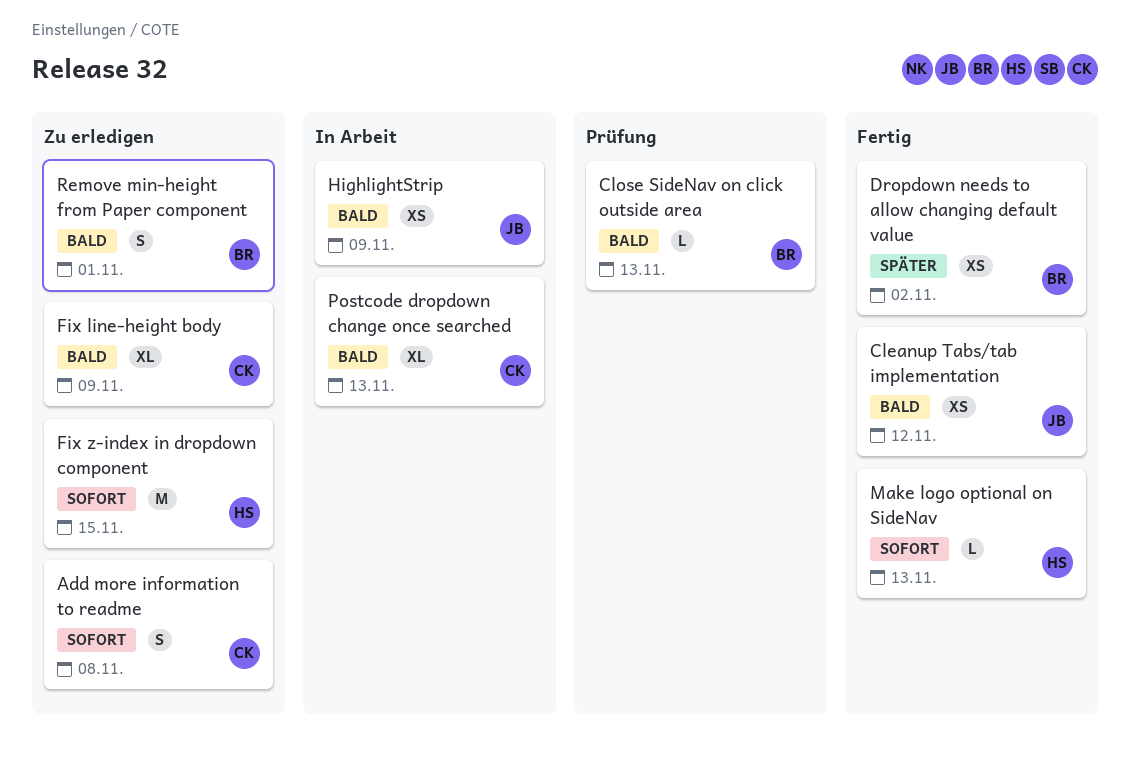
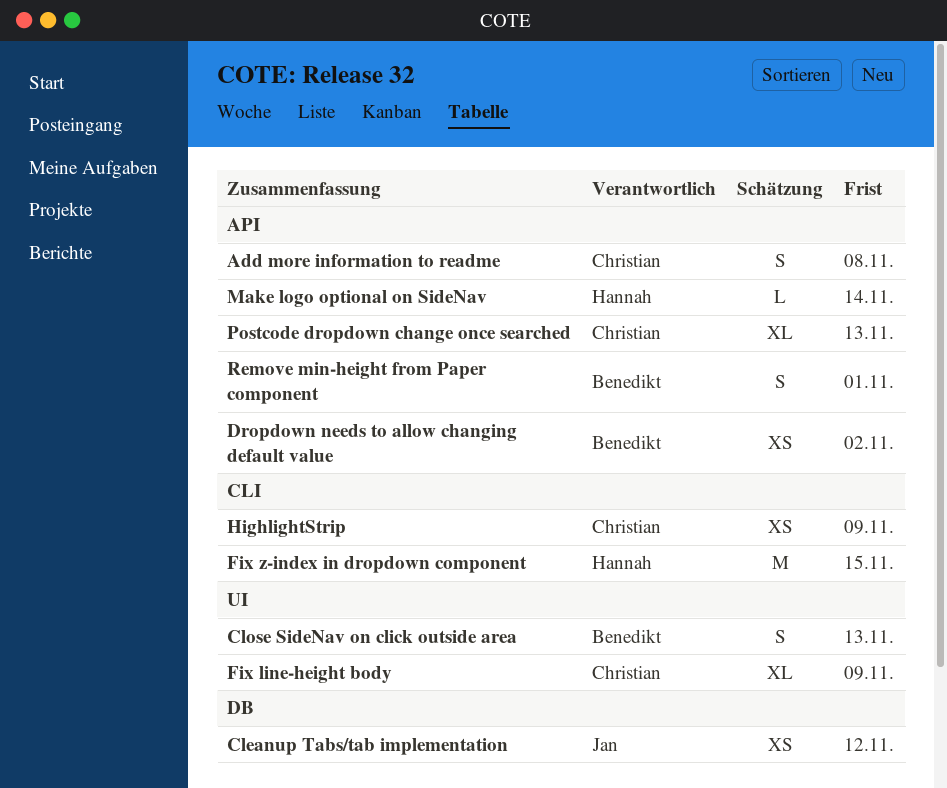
Close SideNav on click outside area, estimate: L -> S
HighlightStrip, owner: Jan -> Christian
Make logo optional on SideNav, due: Nov 13 -> Nov 14

